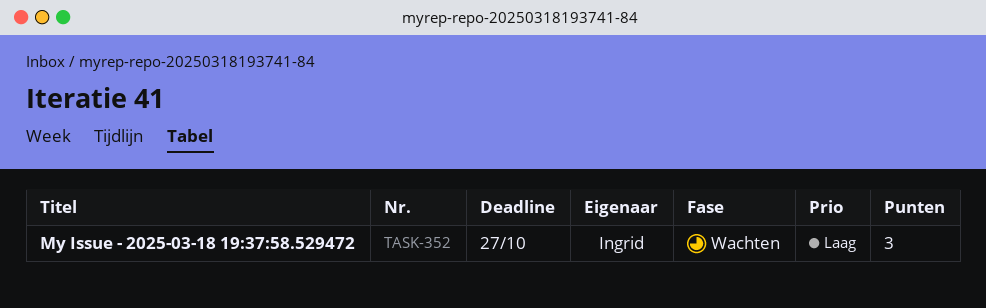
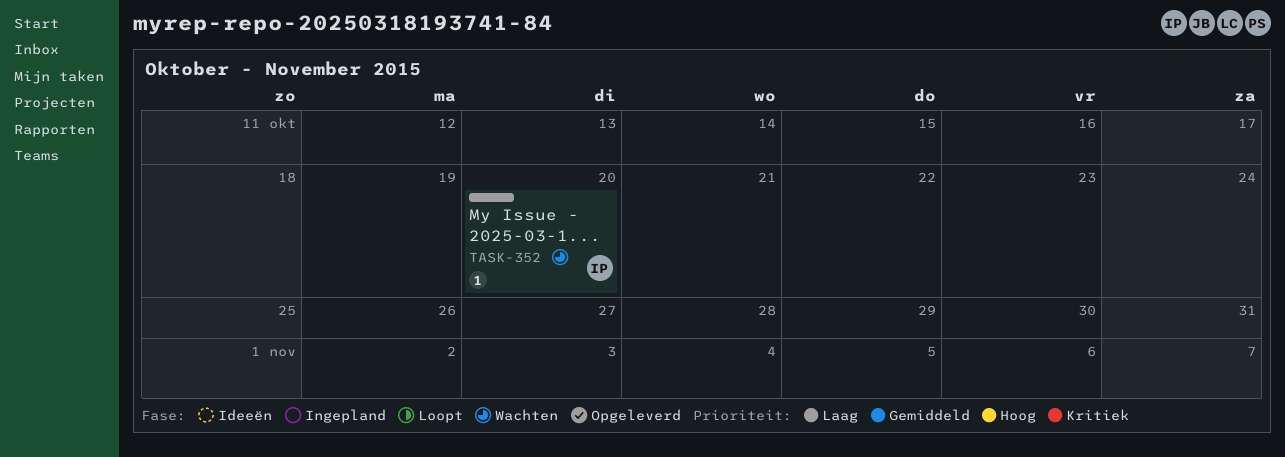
TASK-352, estimate: 3 -> 1
TASK-352, due: Oct 27 -> Oct 20

